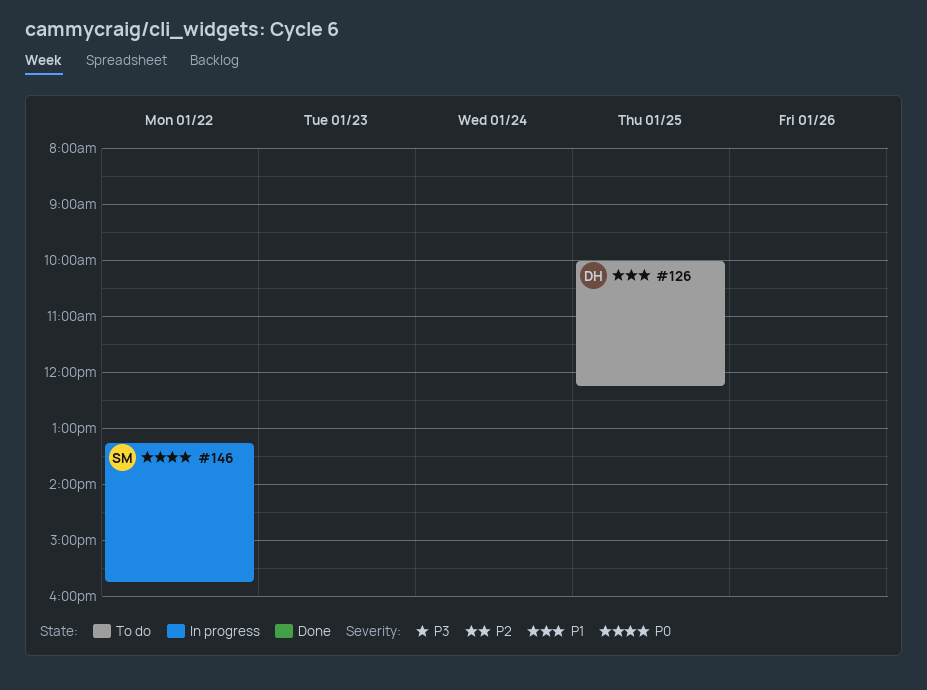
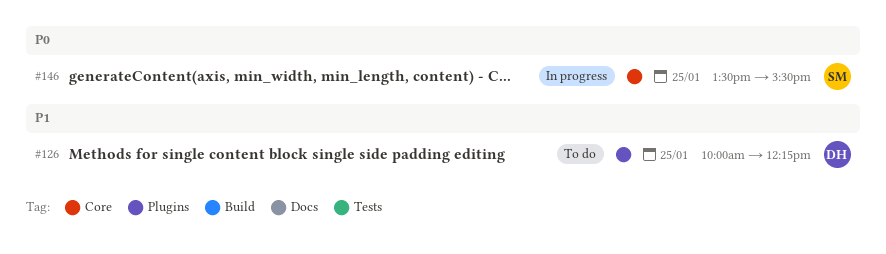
#146, day: Jan 22 -> Jan 25
#146, begins: 13:15 -> 13:30
#146, ends: 15:45 -> 15:30

